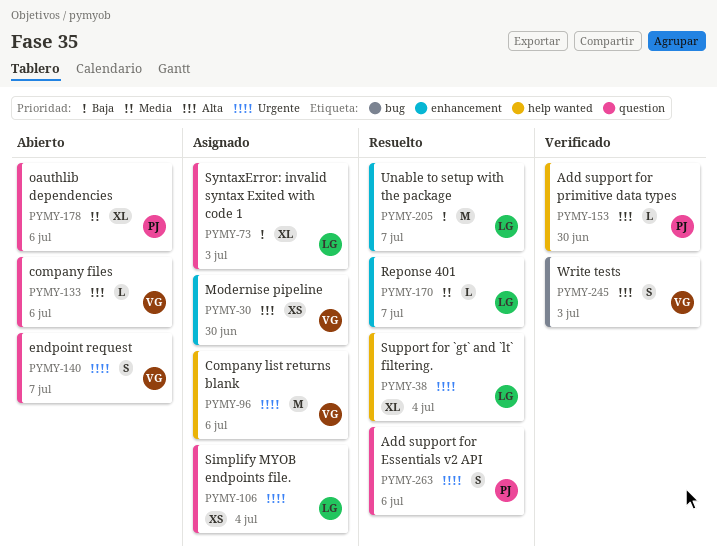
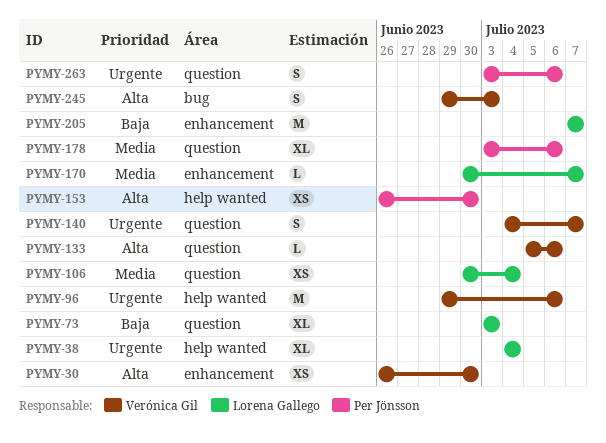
PYMY-106, priority: Urgente -> Media
PYMY-153, estimate: L -> XS

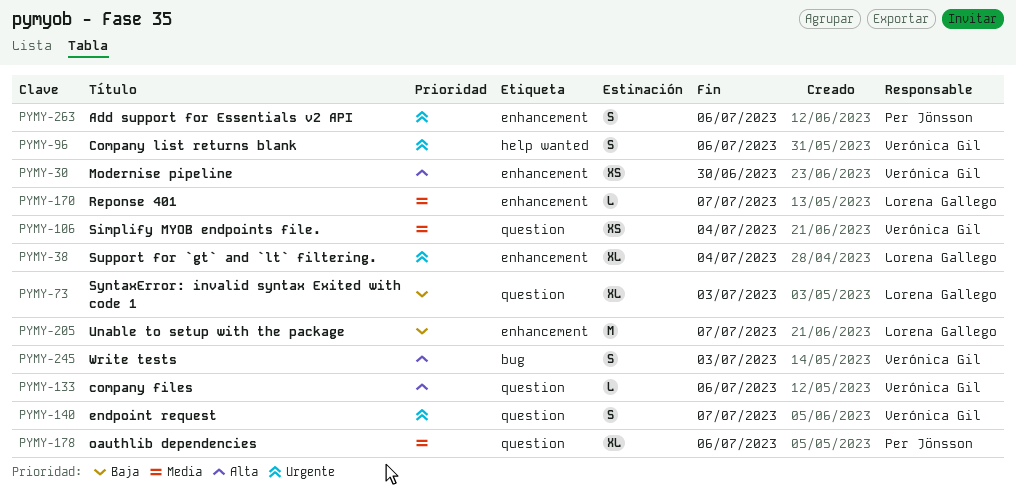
PYMY-38, label: help wanted -> enhancement
PYMY-96, estimate: M -> S
PYMY-106, owner: Lorena Gallego -> Verónica Gil
PYMY-153: present -> none
PYMY-263, label: question -> enhancement

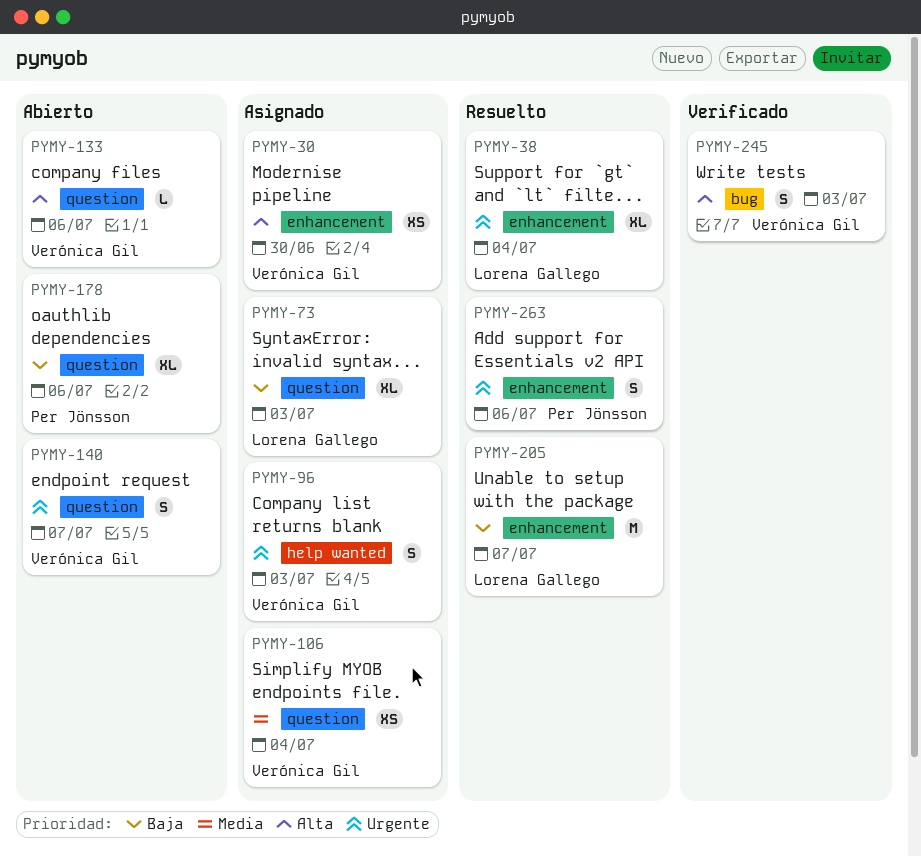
PYMY-96, due: Jul 6 -> Jul 3
PYMY-170: present -> none
PYMY-178, priority: Media -> Baja

